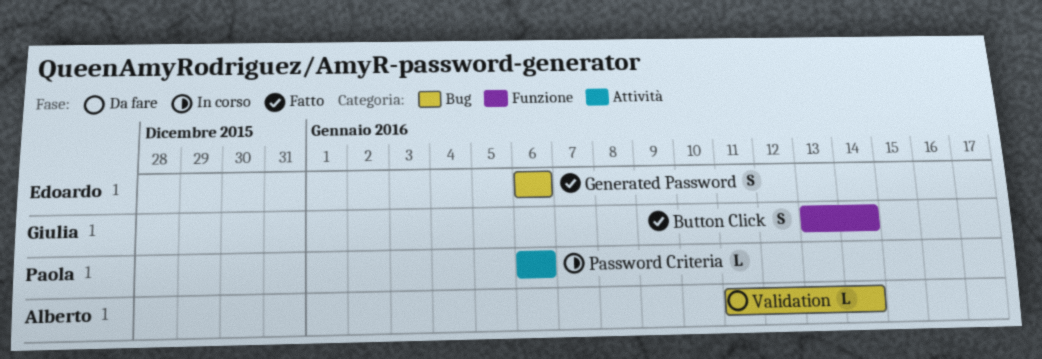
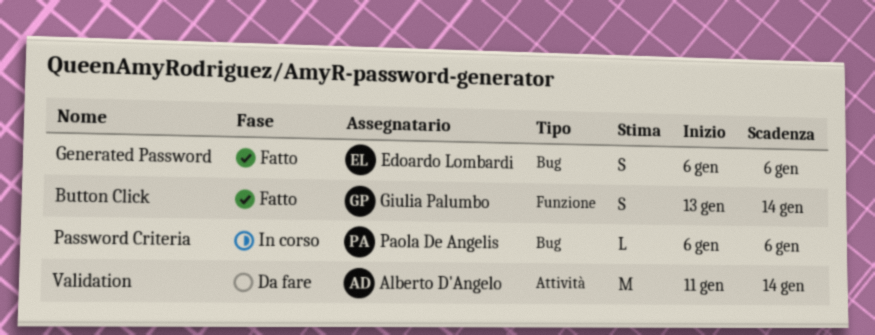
Password Criteria, label: Attività -> Bug
Validation, label: Bug -> Attività
Validation, estimate: L -> M

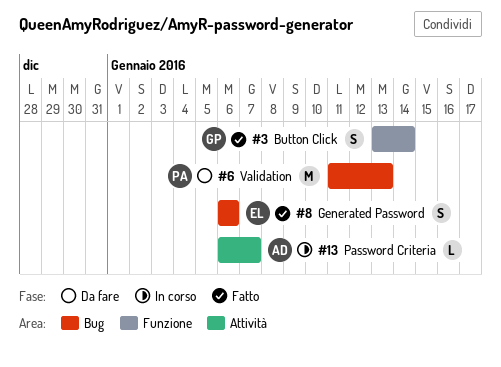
Password Criteria, owner: Paola De Angelis -> Alberto D'Angelo
Password Criteria, label: Bug -> Attività
Password Criteria, due: Jan 6 -> Jan 7
Validation, owner: Alberto D'Angelo -> Paola De Angelis
Validation, label: Attività -> Bug
Validation, due: Jan 14 -> Jan 13

